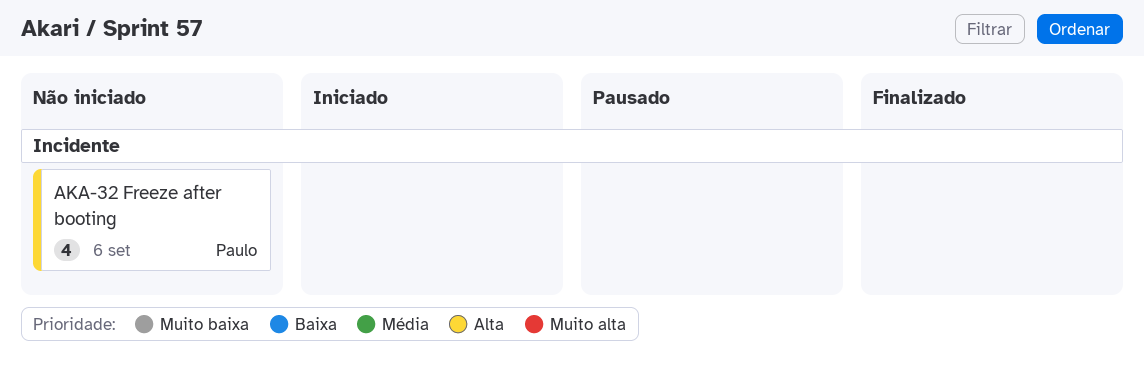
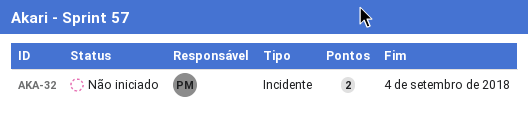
AKA-32, estimate: 4 -> 2
AKA-32, due: Sep 6 -> Sep 4

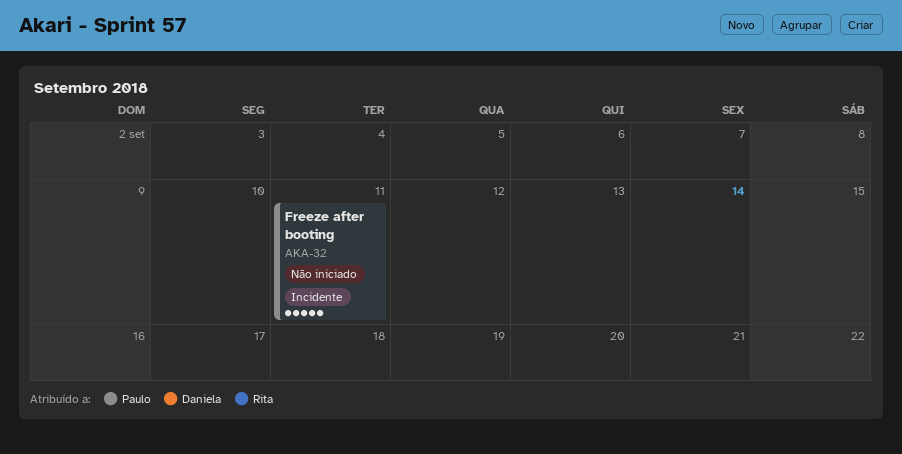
AKA-32, estimate: 2 -> 5
AKA-32, due: Sep 4 -> Sep 11

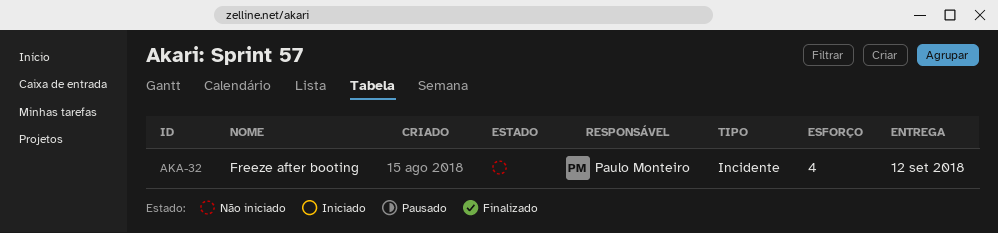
AKA-32, estimate: 5 -> 4
AKA-32, due: Sep 11 -> Sep 12

